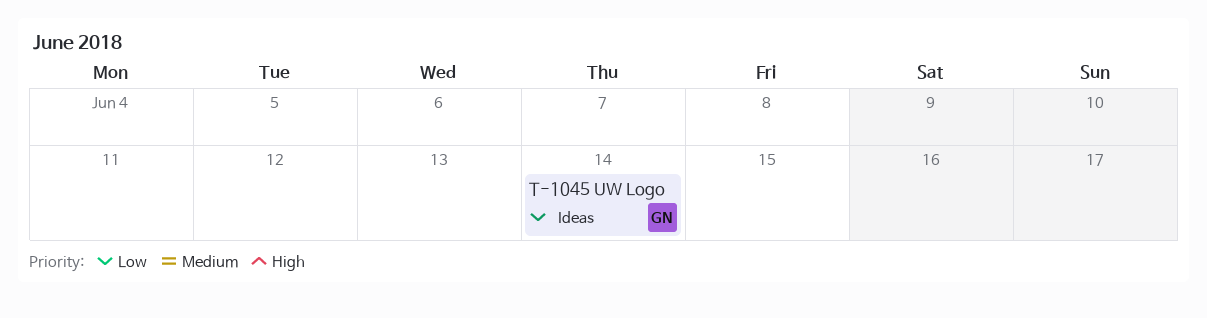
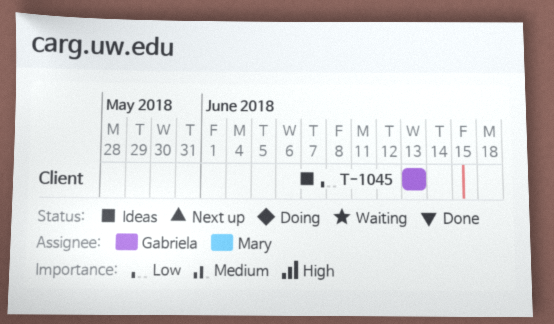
T-1045, due: Jun 14 -> Jun 13

